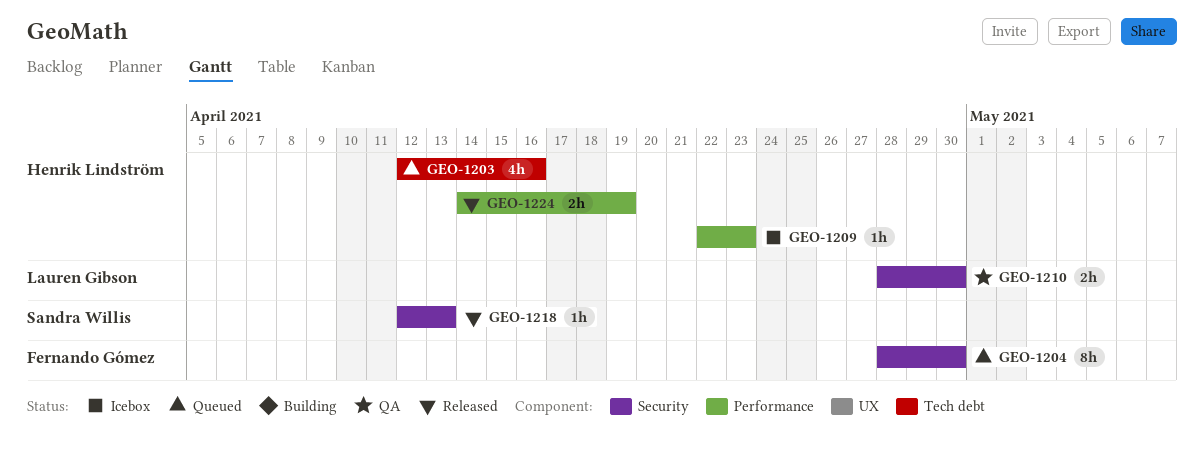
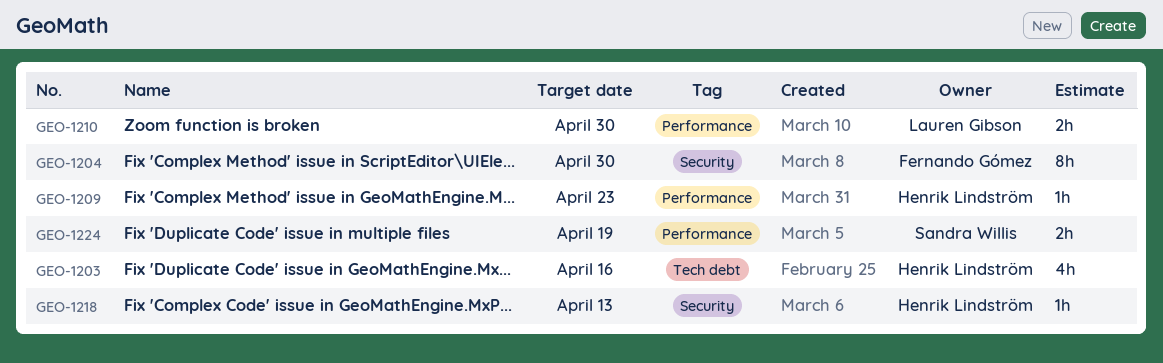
GEO-1210, label: Security -> Performance
GEO-1218, owner: Sandra Willis -> Henrik Lindström
GEO-1224, owner: Henrik Lindström -> Sandra Willis

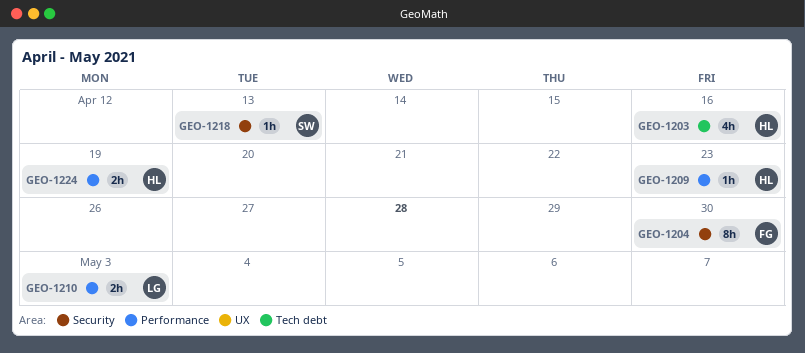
GEO-1210, due: Apr 30 -> May 3
GEO-1218, owner: Henrik Lindström -> Sandra Willis
GEO-1224, owner: Sandra Willis -> Henrik Lindström

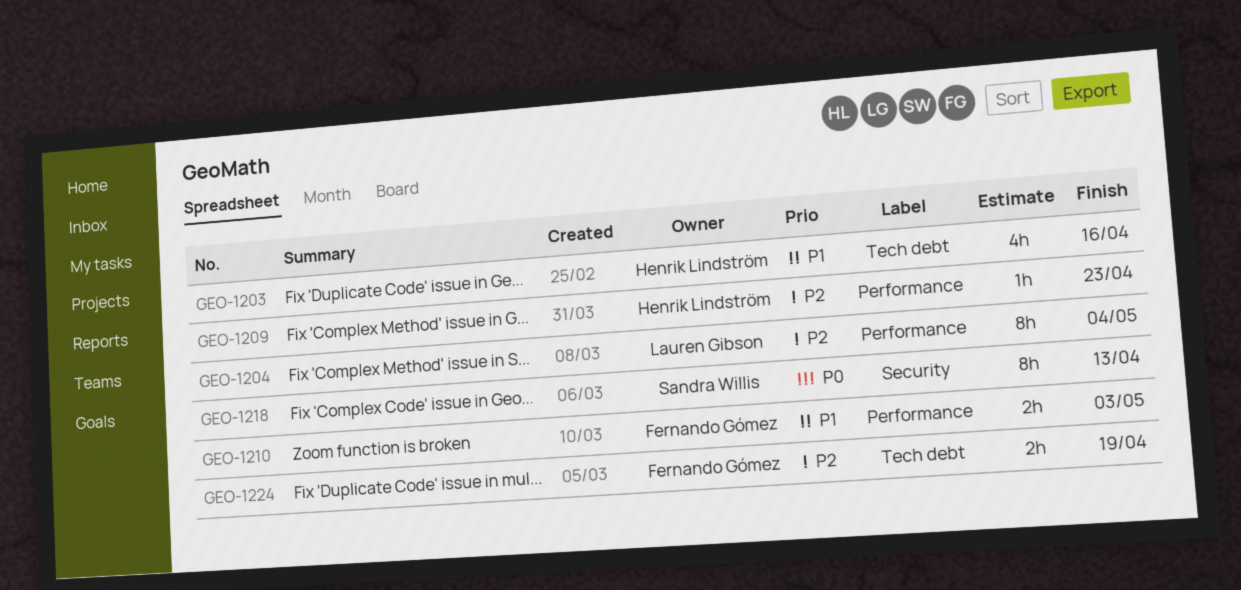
GEO-1204, owner: Fernando Gómez -> Lauren Gibson
GEO-1204, label: Security -> Performance
GEO-1204, due: Apr 30 -> May 4
GEO-1210, owner: Lauren Gibson -> Fernando Gómez
GEO-1218, estimate: 1h -> 8h
GEO-1224, owner: Henrik Lindström -> Fernando Gómez
GEO-1224, label: Performance -> Tech debt

